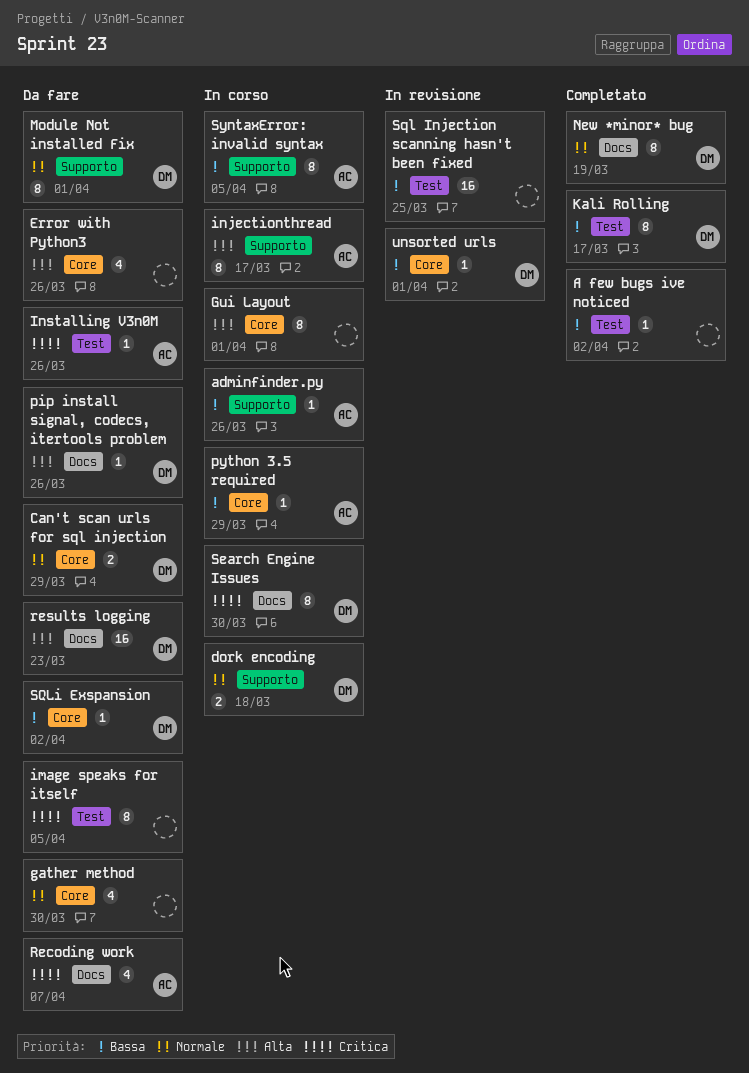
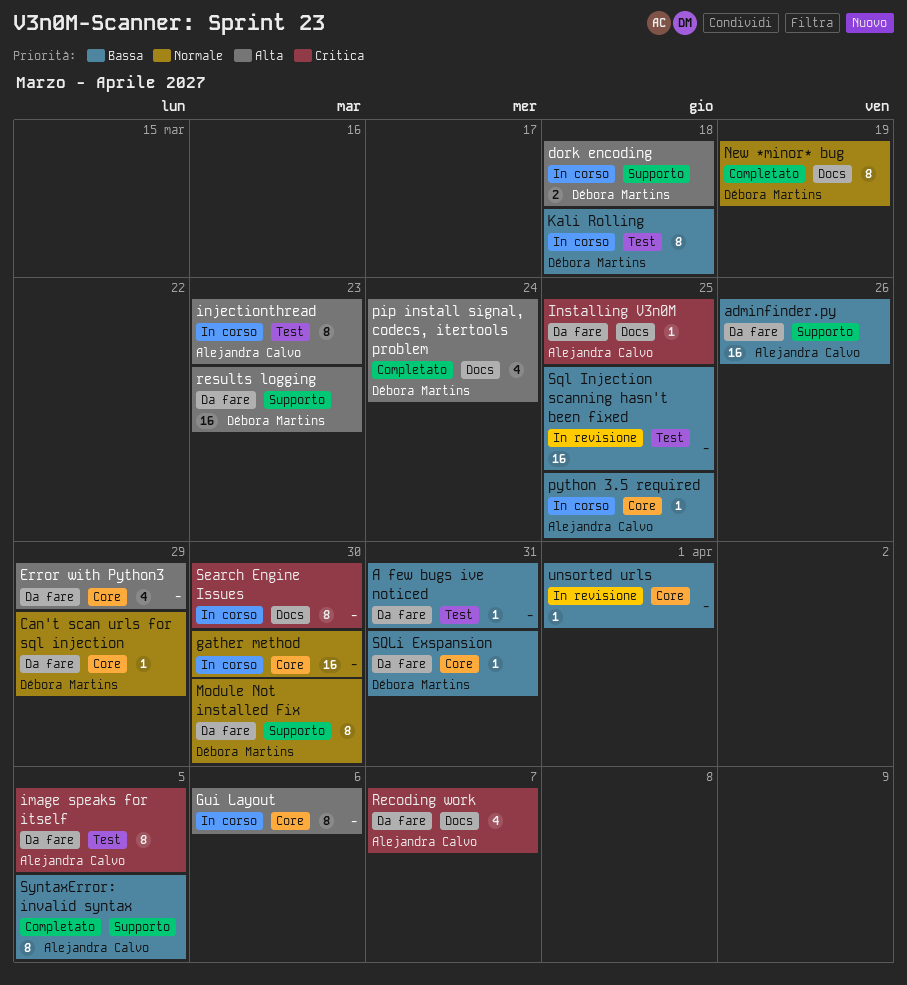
A few bugs ive noticed, status: Completato -> Da fare
A few bugs ive noticed, due: Apr 2 -> Mar 31
adminfinder.py, status: In corso -> Da fare
adminfinder.py, estimate: 1 -> 16
Can't scan urls for sql injection, estimate: 2 -> 1
dork encoding, priority: Normale -> Alta
Error with Python3, due: Mar 26 -> Mar 29
gather method, status: Da fare -> In corso
gather method, estimate: 4 -> 16
Gui Layout, due: Apr 1 -> Apr 6
image speaks for itself, owner: none -> Alejandra Calvo
injectionthread, label: Supporto -> Test
injectionthread, due: Mar 17 -> Mar 23
Installing V3n0M, label: Test -> Docs
Installing V3n0M, due: Mar 26 -> Mar 25
Kali Rolling, status: Completato -> In corso
Kali Rolling, due: Mar 17 -> Mar 18
Module Not installed Fix, due: Apr 1 -> Mar 30
pip install signal, codecs, itertools problem, status: Da fare -> Completato
pip install signal, codecs, itertools problem, estimate: 1 -> 4
pip install signal, codecs, itertools problem, due: Mar 26 -> Mar 24
python 3.5 required, due: Mar 29 -> Mar 25
results logging, label: Docs -> Supporto
Search Engine Issues, owner: Débora Martins -> none
SQLi Exspansion, due: Apr 2 -> Mar 31
SyntaxError: invalid syntax, status: In corso -> Completato
unsorted urls, owner: Débora Martins -> none

